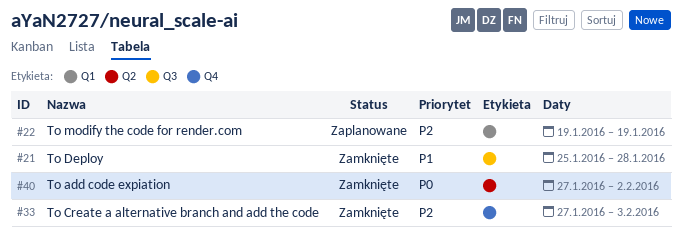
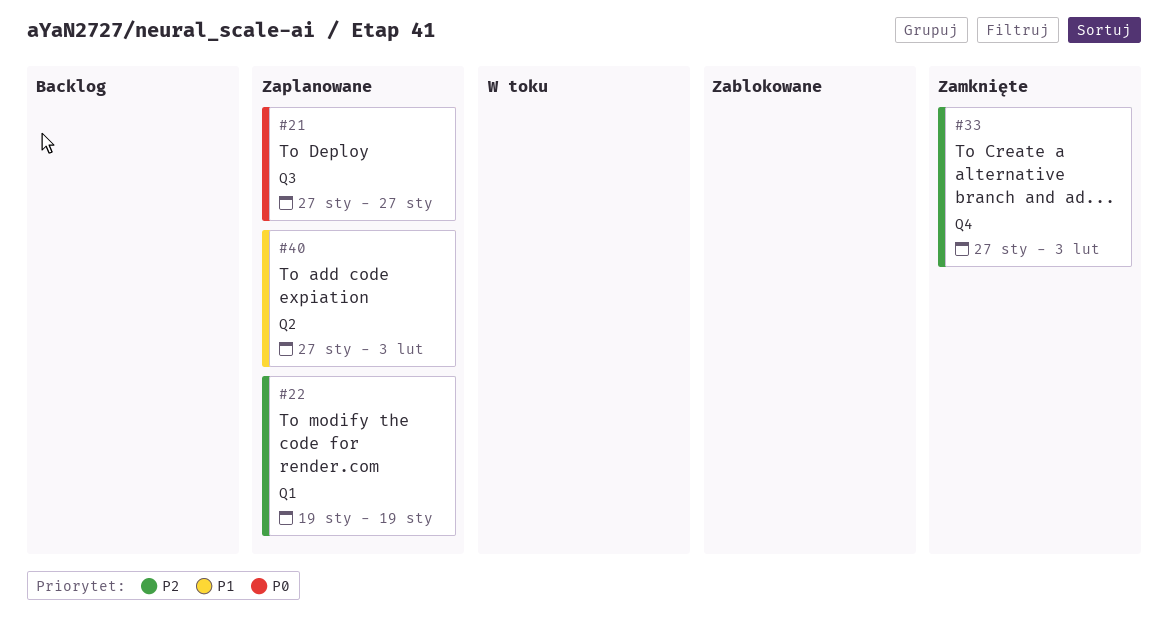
#21, status: Zamknięte -> Zaplanowane
#21, priority: P1 -> P0
#21, start: Jan 25 -> Jan 27
#21, due: Jan 28 -> Jan 27
#40, status: Zamknięte -> Zaplanowane
#40, priority: P0 -> P1
#40, due: Feb 2 -> Feb 3

